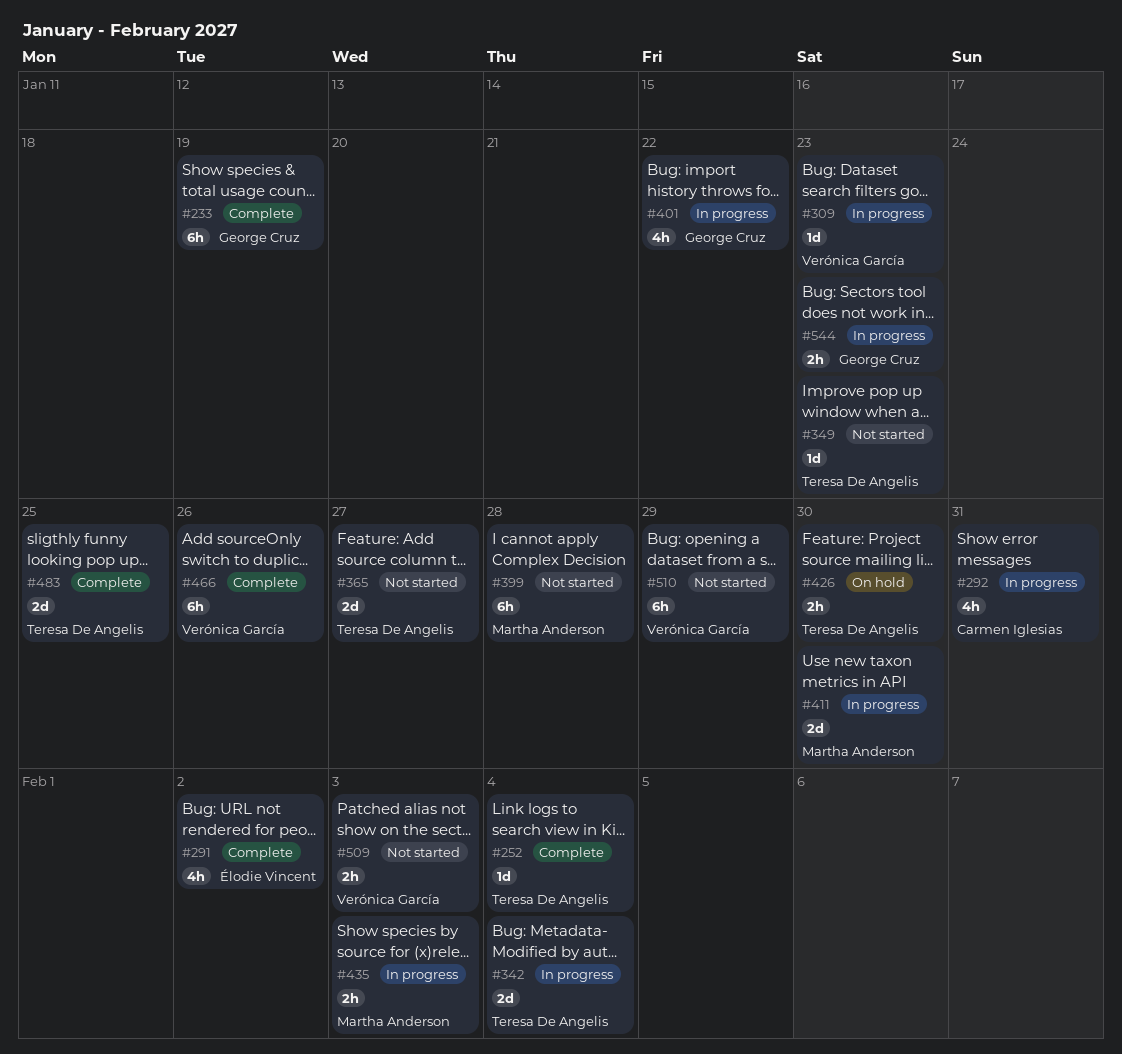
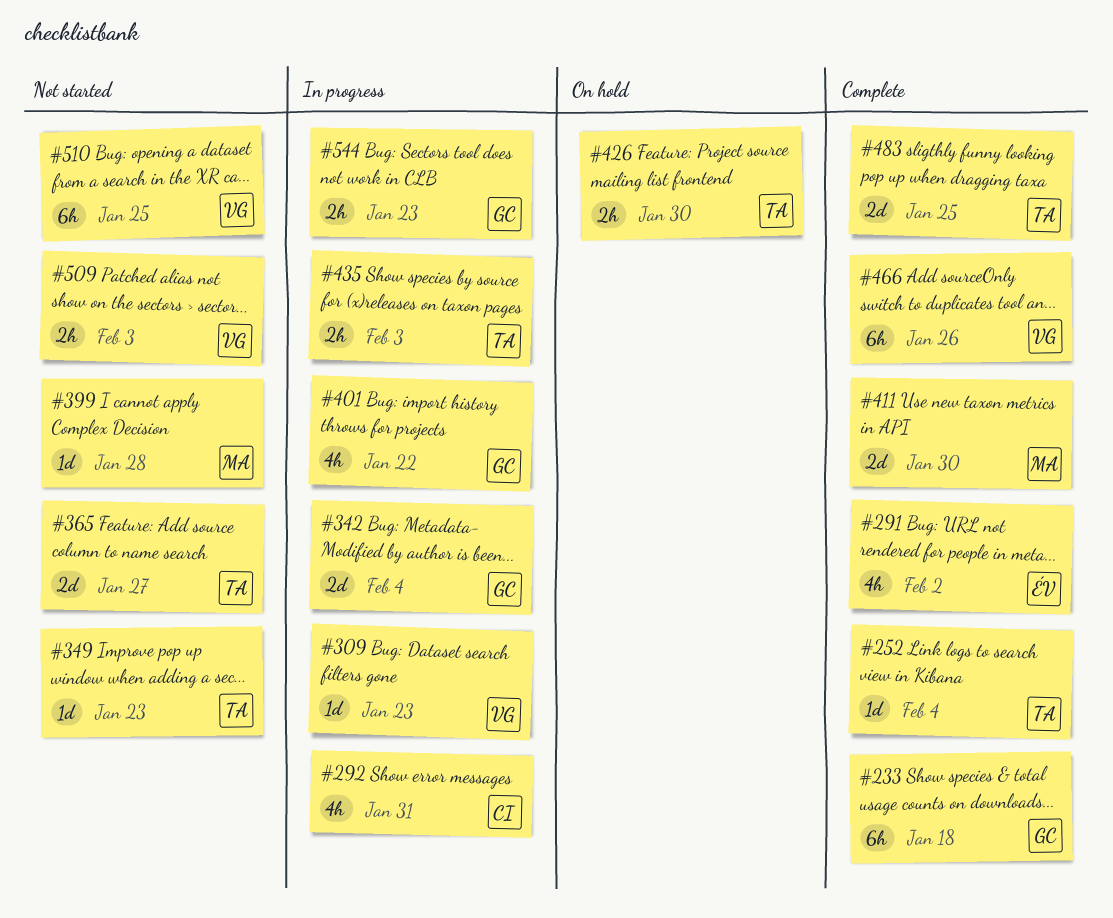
#233, due: Jan 19 -> Jan 18
#342, owner: Teresa De Angelis -> George Cruz
#399, estimate: 6h -> 1d
#411, status: In progress -> Complete
#435, owner: Martha Anderson -> Teresa De Angelis
#510, due: Jan 29 -> Jan 25

